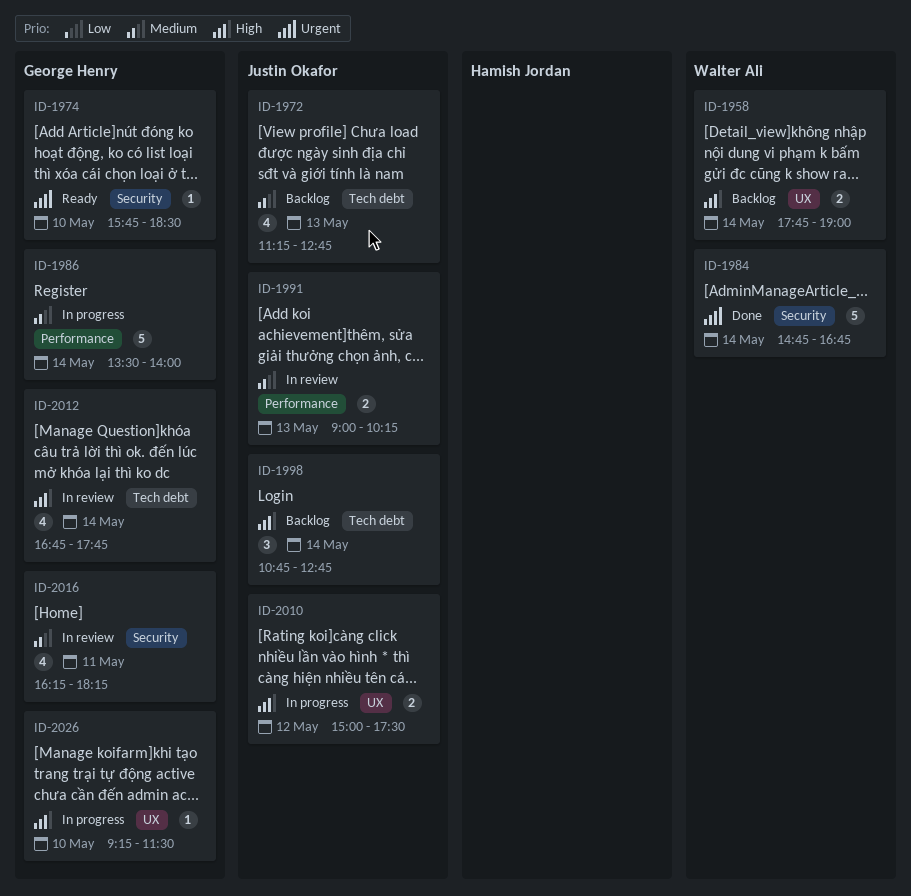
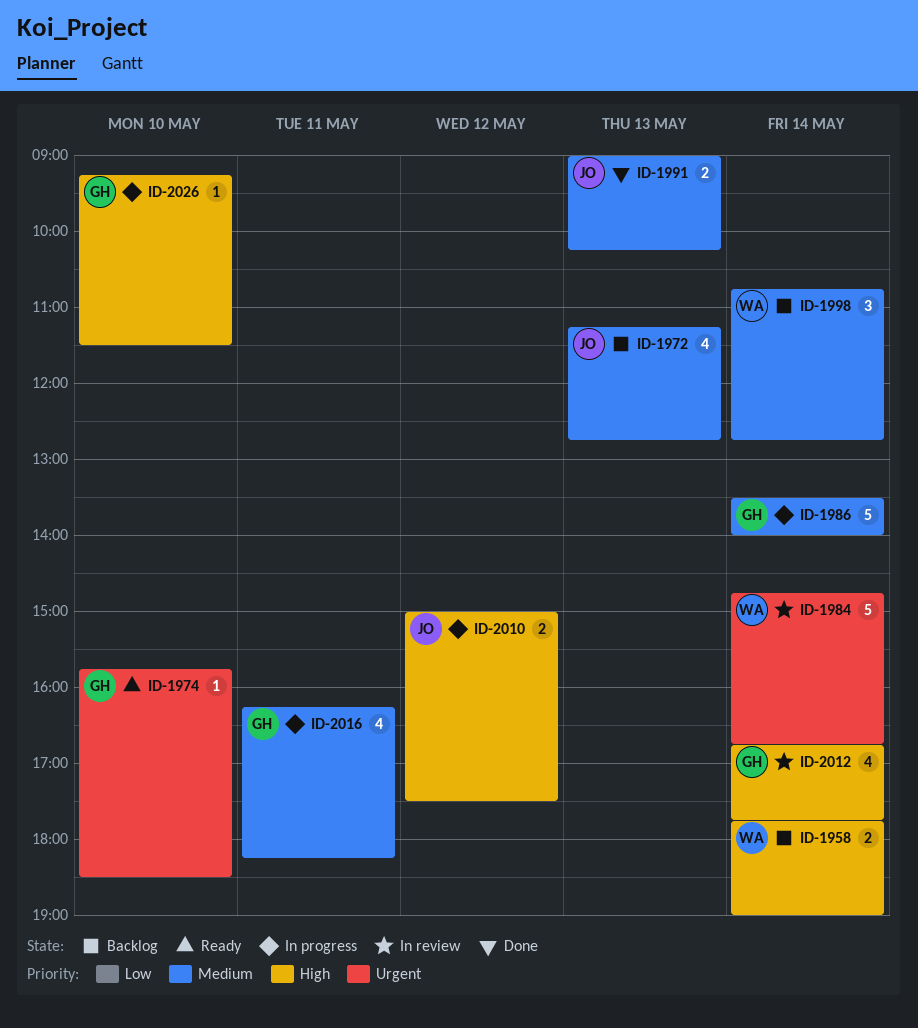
ID-1984, status: Done -> In review
ID-1991, status: In review -> Done
ID-1998, owner: Justin Okafor -> Walter Ali
ID-1998, priority: High -> Medium
ID-2016, status: In review -> In progress

